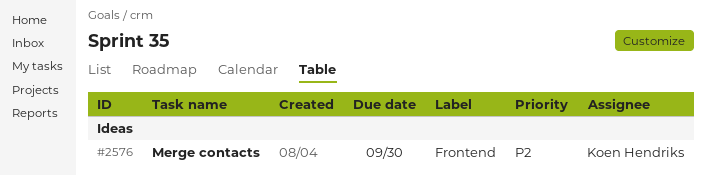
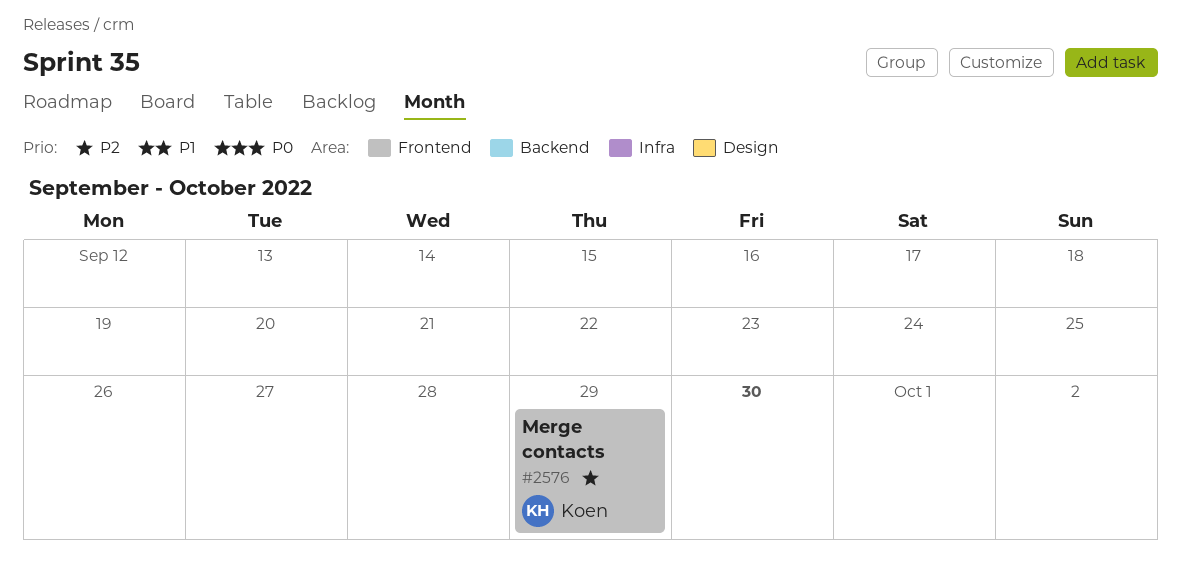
#2576, due: Sep 30 -> Sep 29

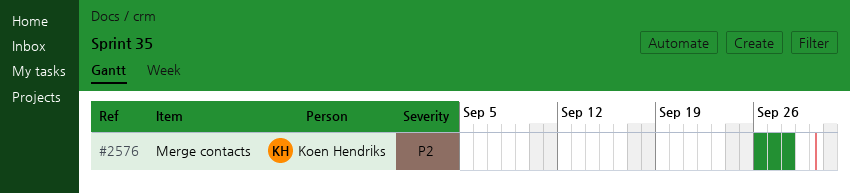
#2576, due: Sep 29 -> Sep 28

